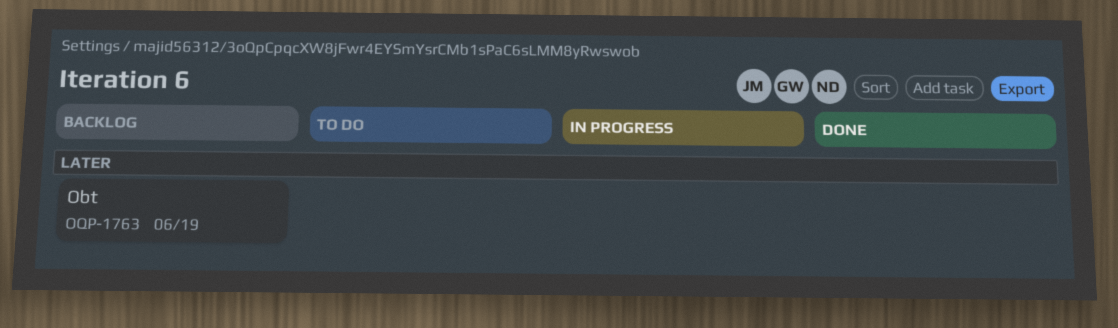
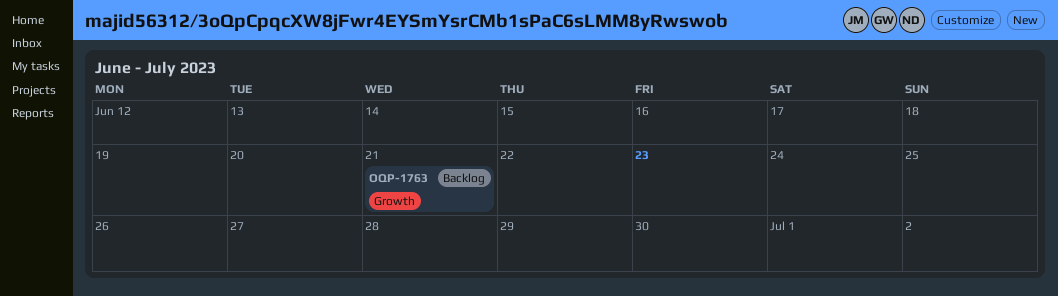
OQP-1763, due: Jun 19 -> Jun 21

